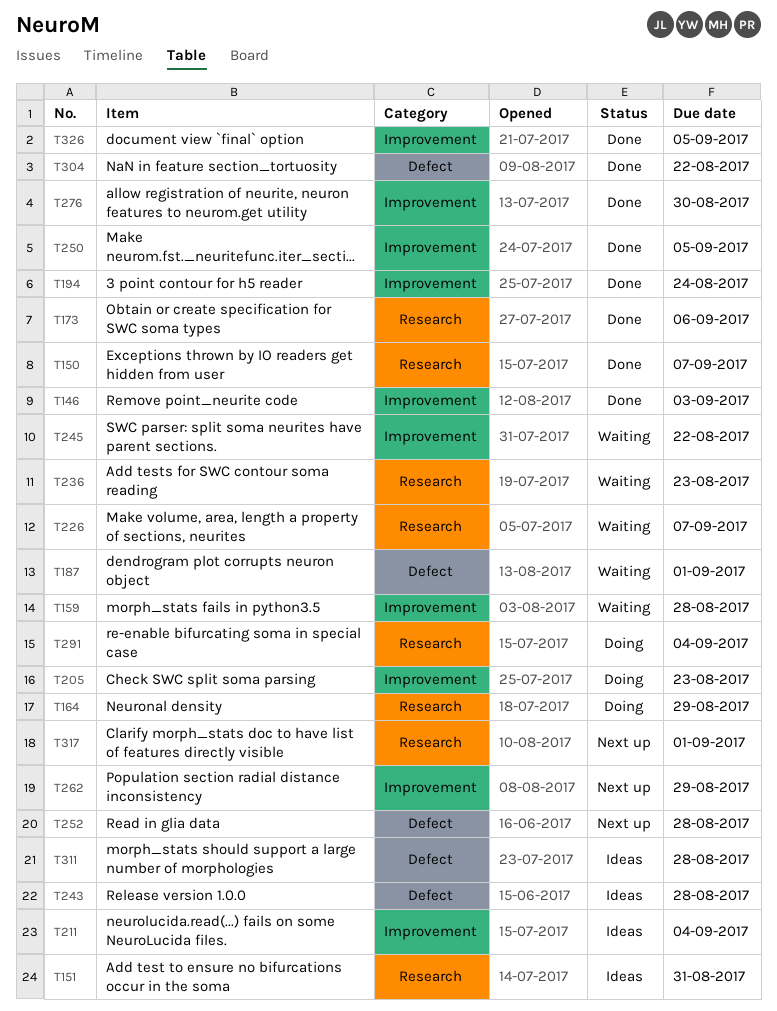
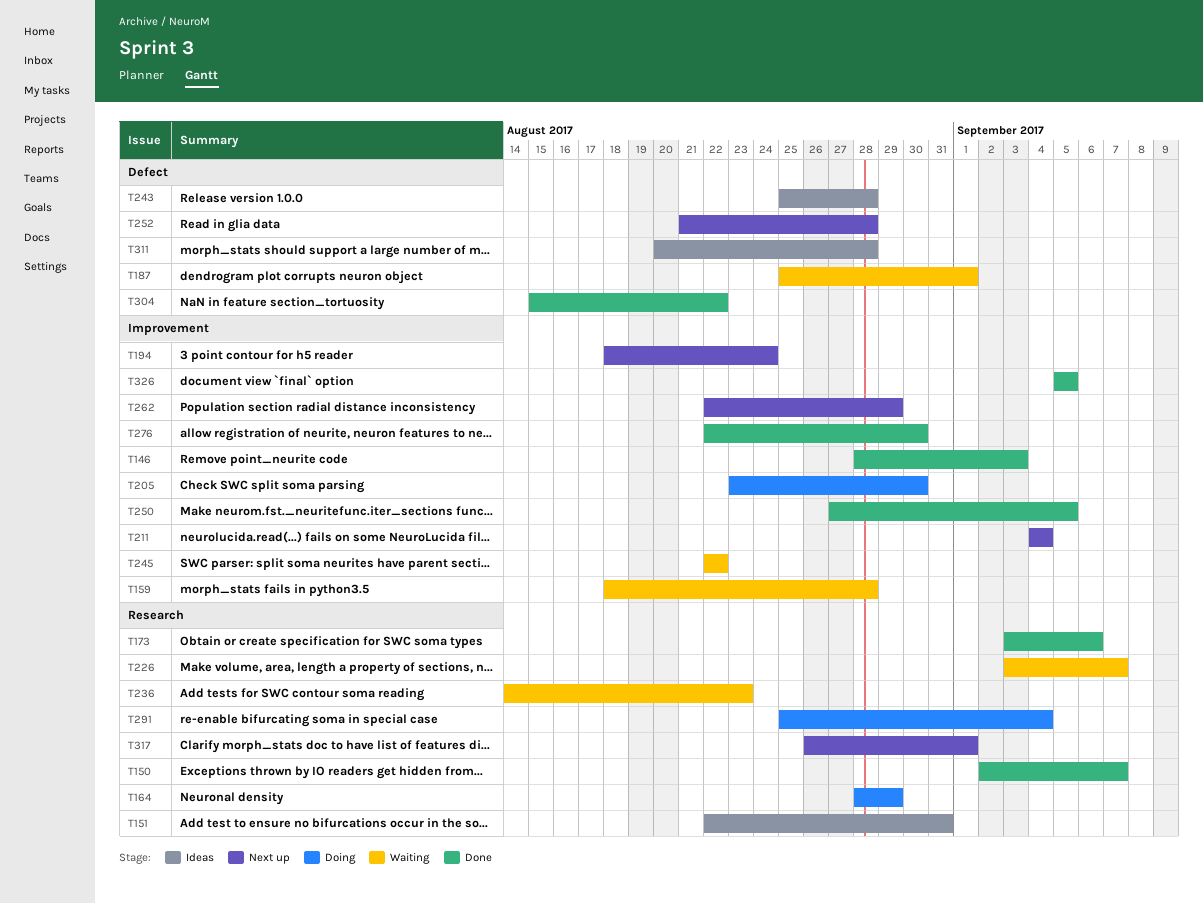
T194, status: Done -> Next up
T205, due: Aug 23 -> Aug 30
T211, status: Ideas -> Next up

